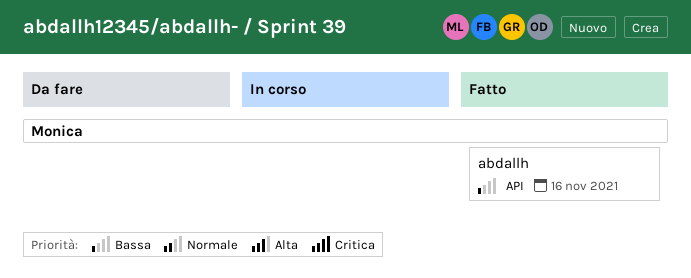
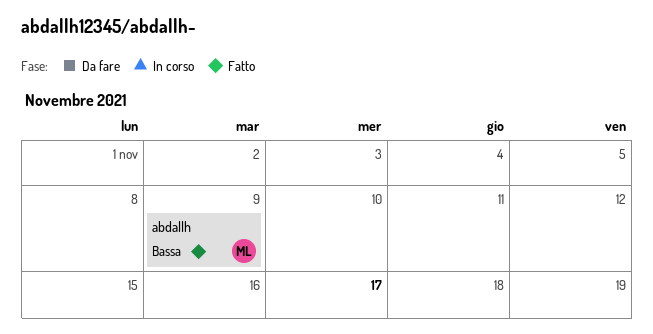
abdallh, due: Nov 16 -> Nov 9

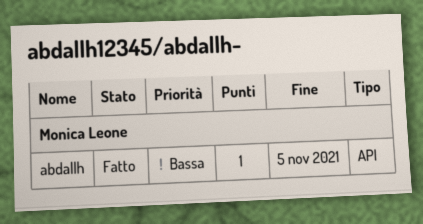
abdallh, due: Nov 9 -> Nov 5

